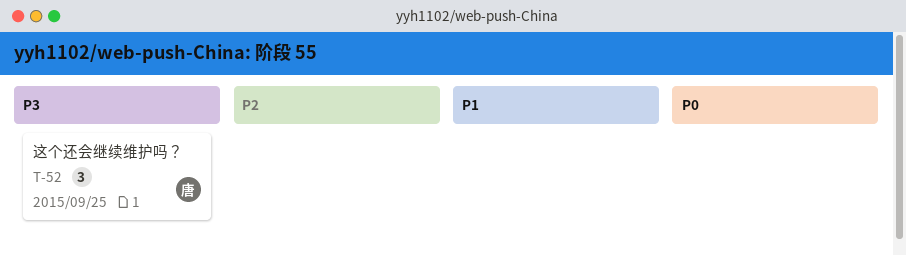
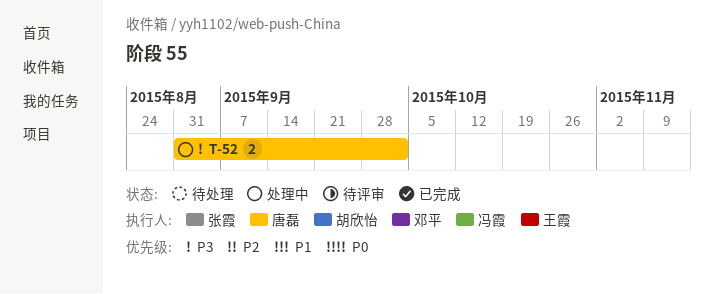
T-52, estimate: 3 -> 2
T-52, due: Sep 25 -> Oct 2

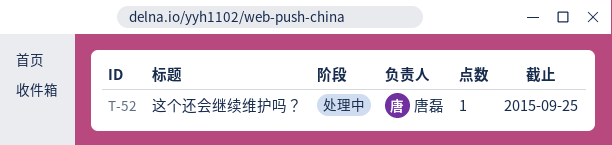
T-52, estimate: 2 -> 1
T-52, due: Oct 2 -> Sep 25

